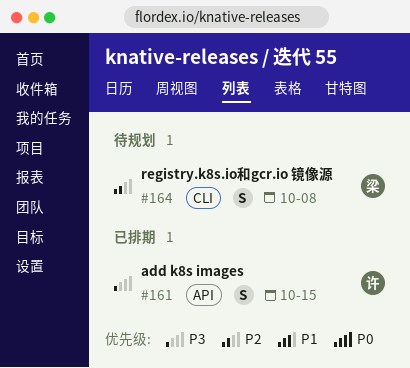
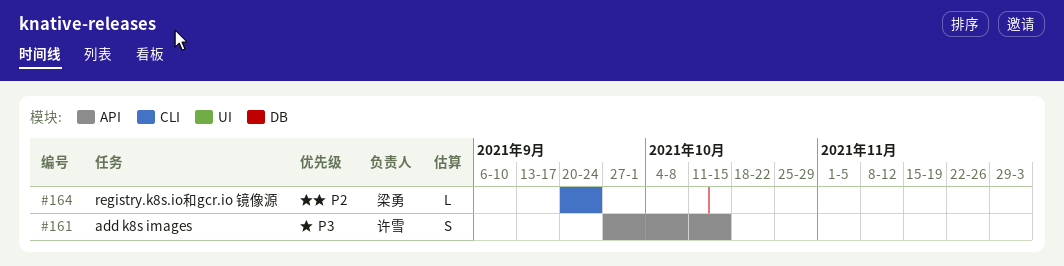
#164, estimate: S -> L
#164, due: Oct 8 -> Sep 24

